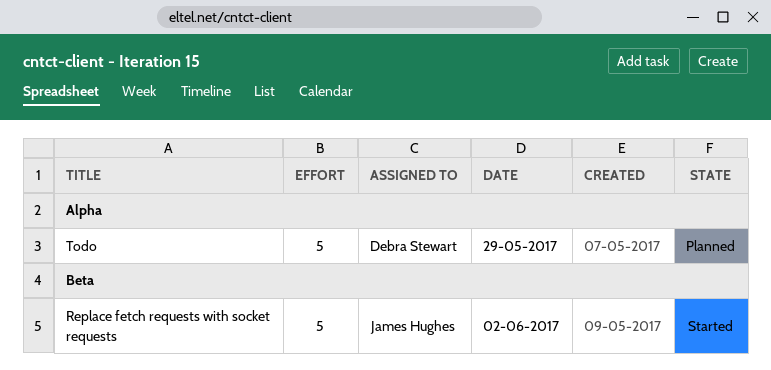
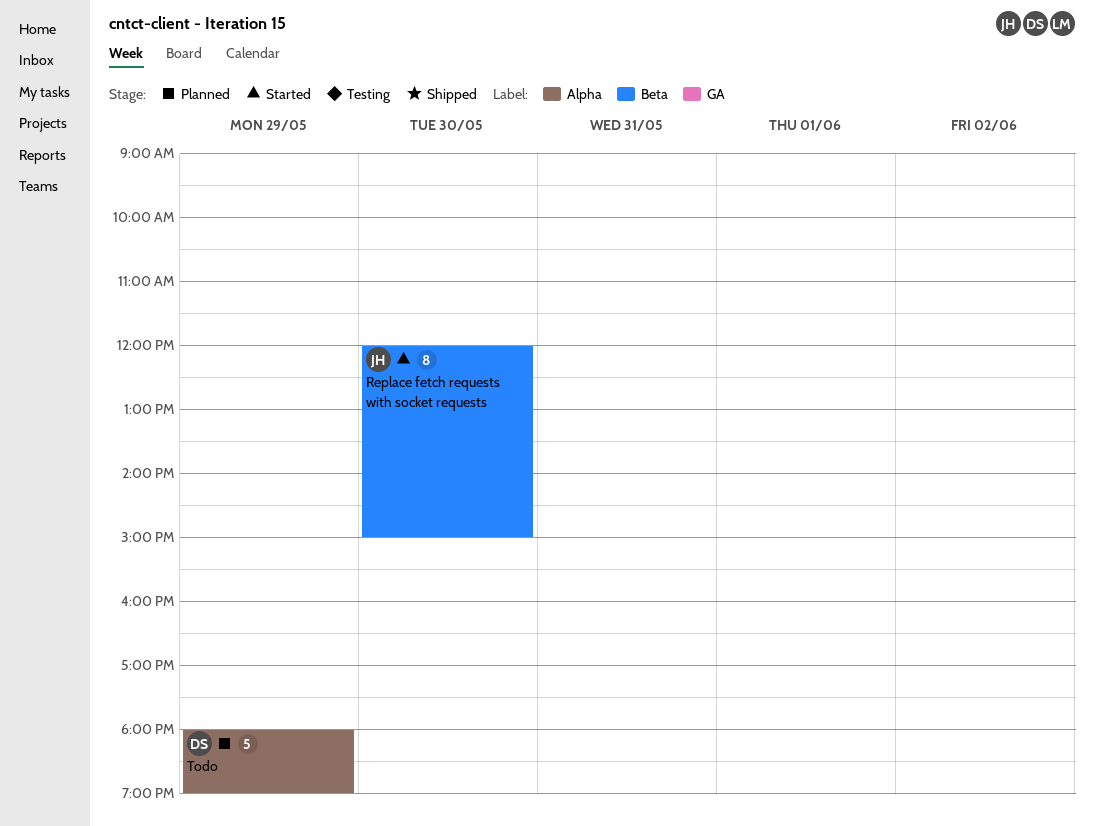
Replace fetch requests with socket requests, estimate: 5 -> 8
Replace fetch requests with socket requests, day: Jun 2 -> May 30

